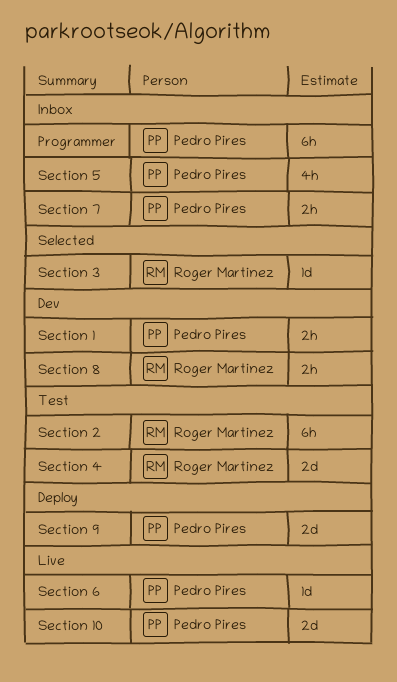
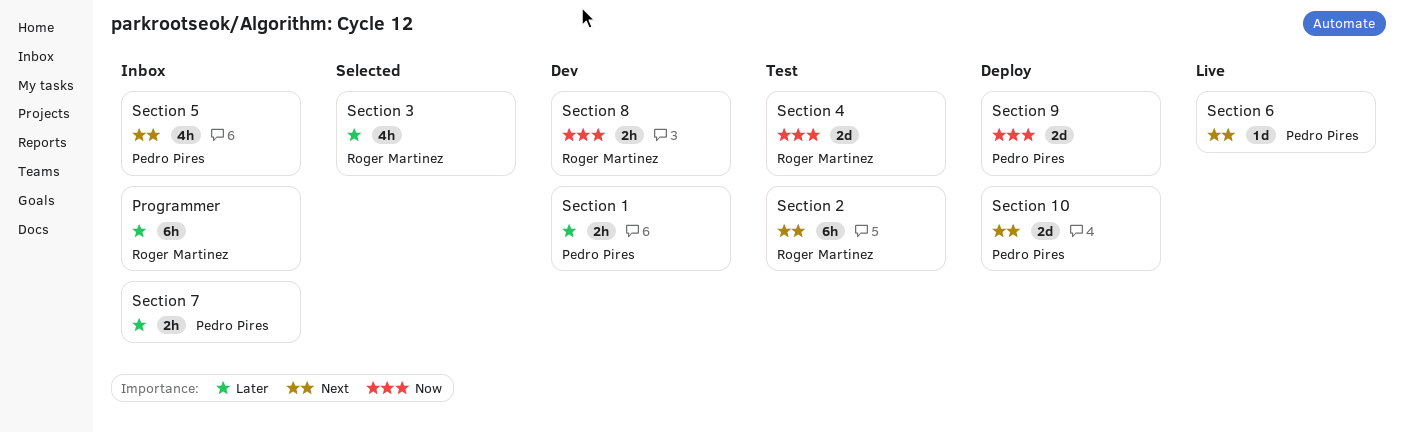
Programmer, owner: Pedro Pires -> Roger Martinez
Section 10, status: Live -> Deploy
Section 3, estimate: 1d -> 4h

